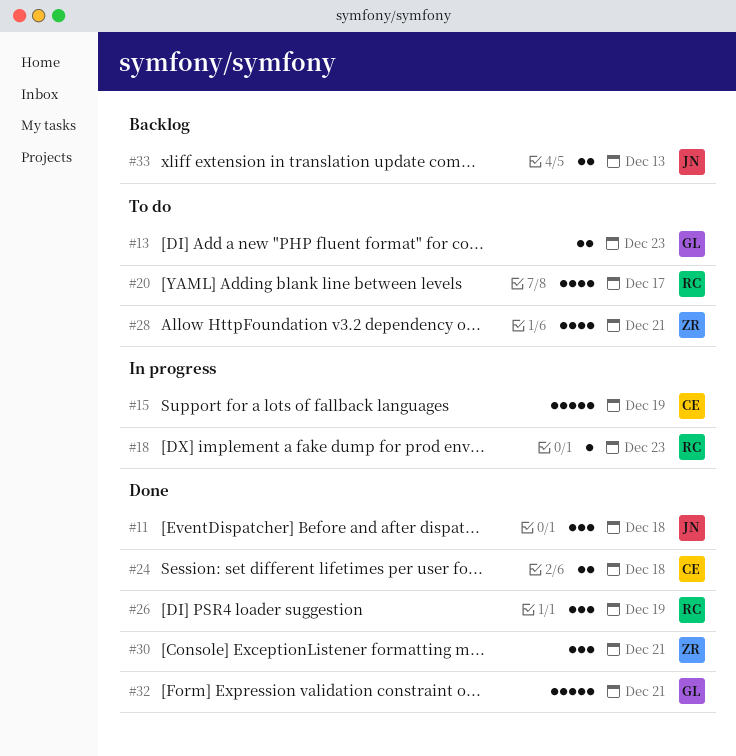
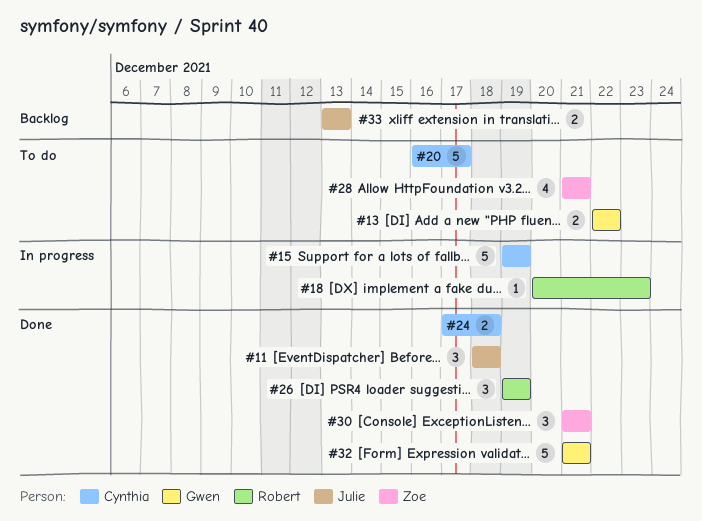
#13, due: Dec 23 -> Dec 22
#20, owner: Robert -> Cynthia
#20, estimate: 4 -> 5

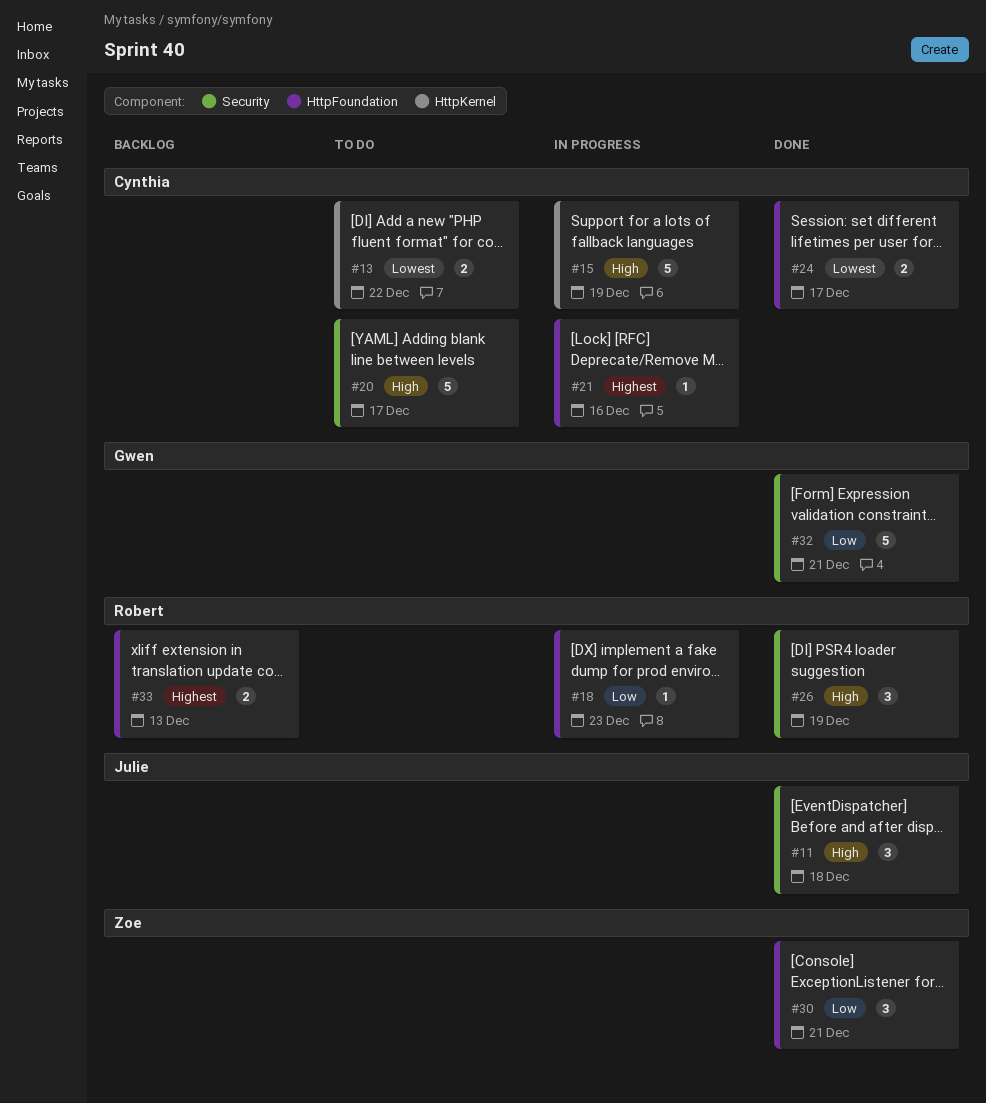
#13, owner: Gwen -> Cynthia
#21: none -> present
#24, due: Dec 18 -> Dec 17
#28: present -> none
#33, owner: Julie -> Robert

